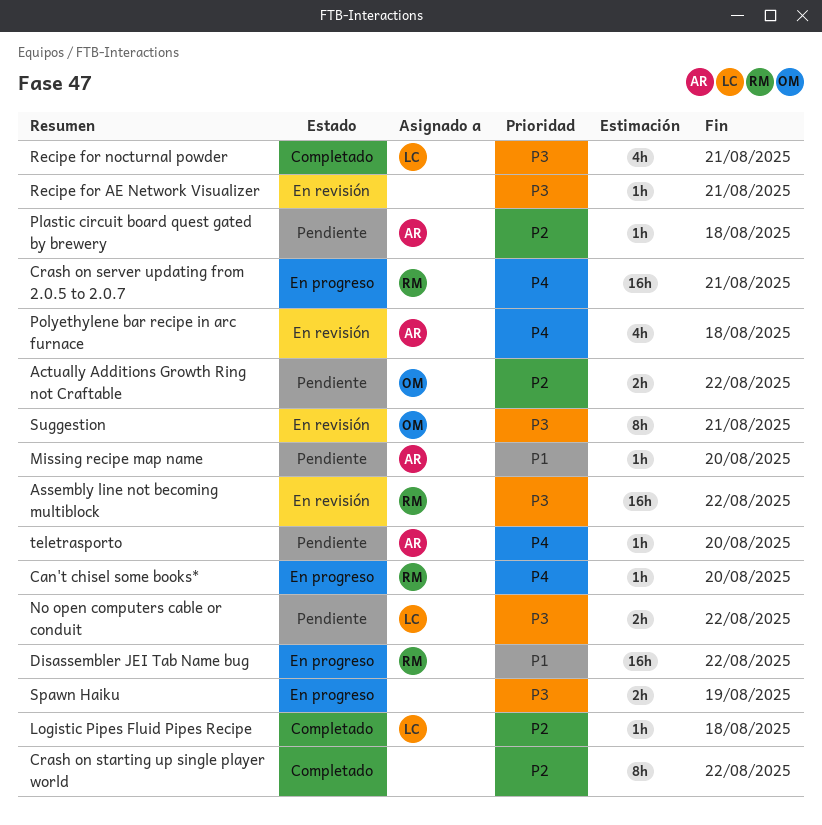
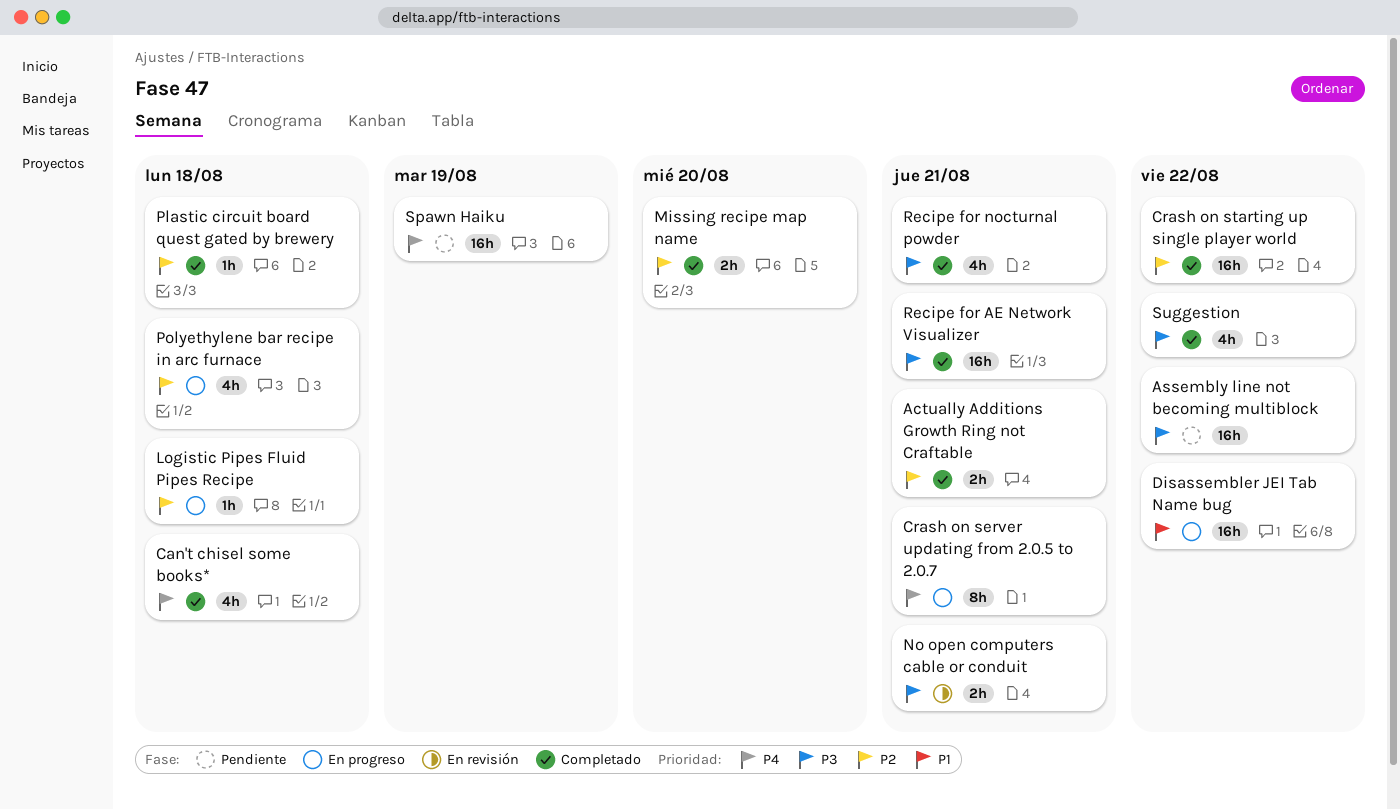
Actually Additions Growth Ring not Craftable, status: Pendiente -> Completado
Actually Additions Growth Ring not Craftable, due: Aug 22 -> Aug 21
Assembly line not becoming multiblock, status: En revisión -> Pendiente
Can't chisel some books*, status: En progreso -> Completado
Can't chisel some books*, estimate: 1h -> 4h
Can't chisel some books*, due: Aug 20 -> Aug 18
Crash on server updating from 2.0.5 to 2.0.7, estimate: 16h -> 8h
Crash on starting up single player world, estimate: 8h -> 16h
Logistic Pipes Fluid Pipes Recipe, status: Completado -> En progreso
Missing recipe map name, status: Pendiente -> Completado
Missing recipe map name, priority: P1 -> P2
Missing recipe map name, estimate: 1h -> 2h
No open computers cable or conduit, status: Pendiente -> En revisión
No open computers cable or conduit, due: Aug 22 -> Aug 21
Plastic circuit board quest gated by brewery, status: Pendiente -> Completado
Polyethylene bar recipe in arc furnace, status: En revisión -> En progreso
Polyethylene bar recipe in arc furnace, priority: P4 -> P2
Recipe for AE Network Visualizer, status: En revisión -> Completado
Recipe for AE Network Visualizer, estimate: 1h -> 16h
Spawn Haiku, status: En progreso -> Pendiente
Spawn Haiku, priority: P3 -> P4
Spawn Haiku, estimate: 2h -> 16h
Suggestion, status: En revisión -> Completado
Suggestion, estimate: 8h -> 4h
Suggestion, due: Aug 21 -> Aug 22
teletrasporto: present -> none

